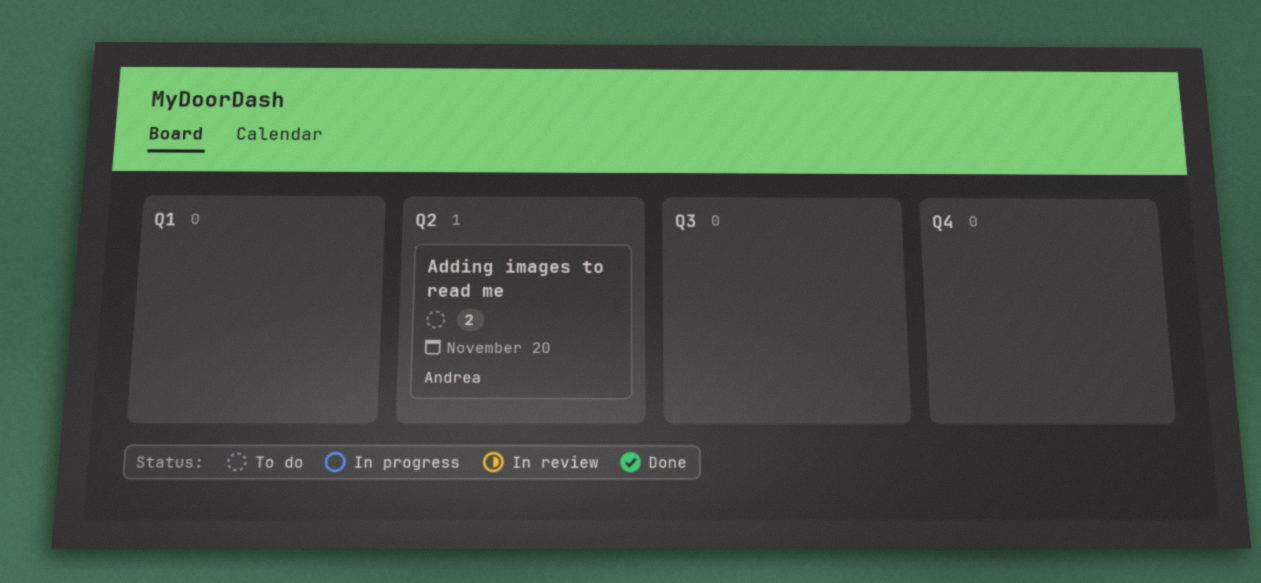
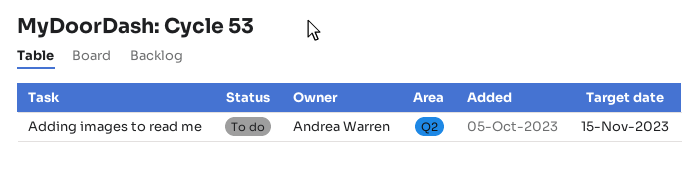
Adding images to read me, due: Nov 20 -> Nov 15

